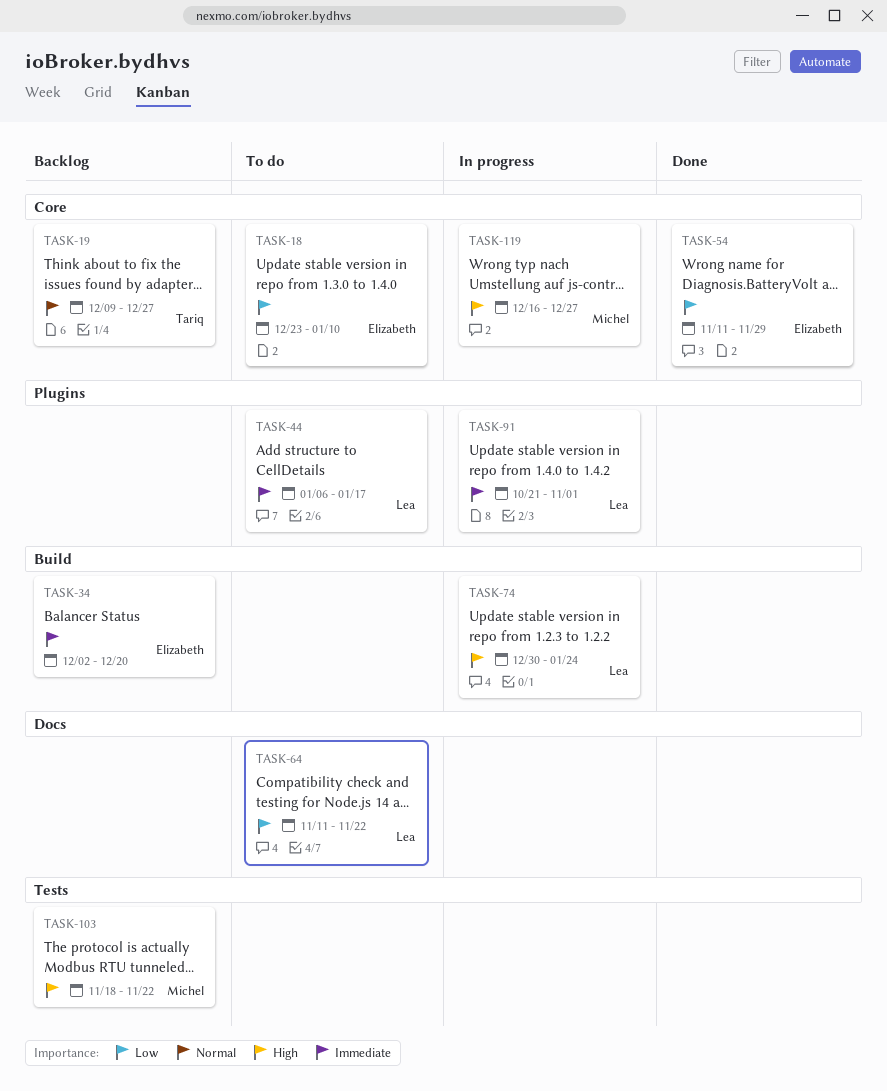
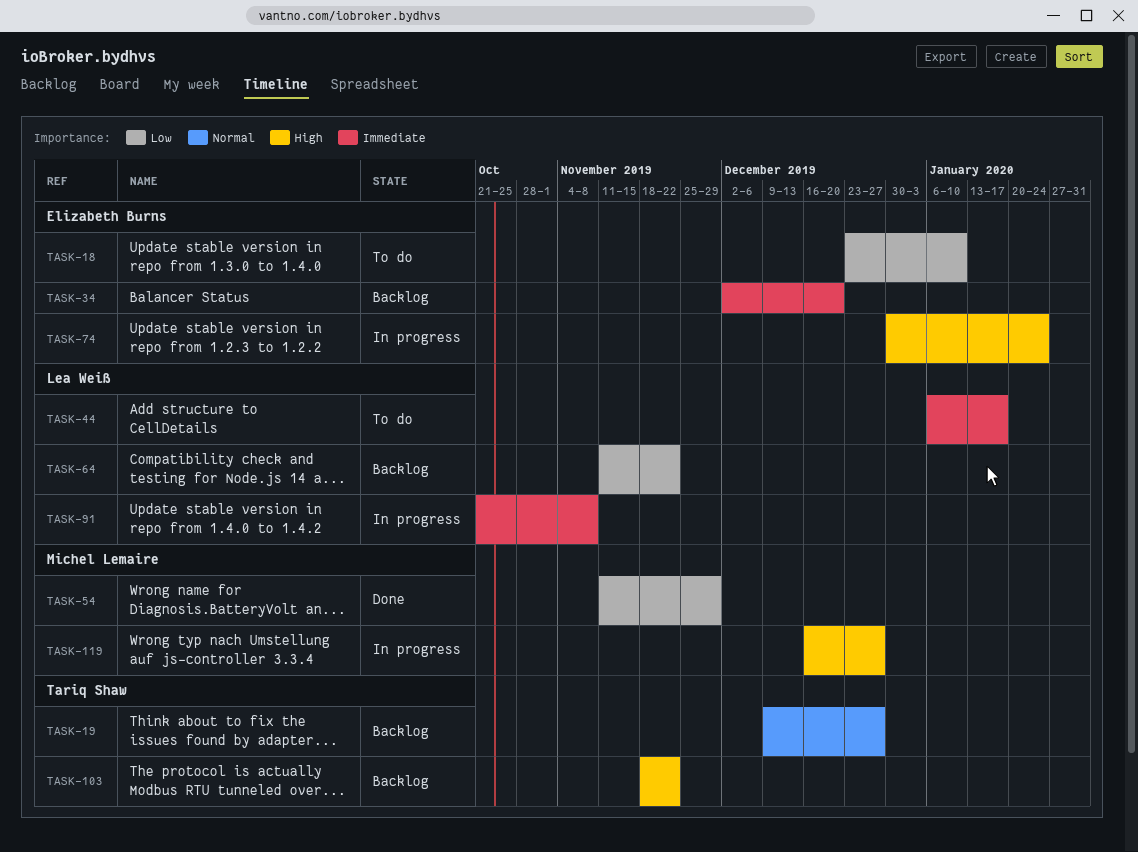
TASK-54, owner: Elizabeth Burns -> Michel Lemaire
TASK-64, status: To do -> Backlog
TASK-74, owner: Lea Weiß -> Elizabeth Burns
TASK-91, due: Nov 1 -> Nov 8
TASK-103, owner: Michel Lemaire -> Tariq Shaw

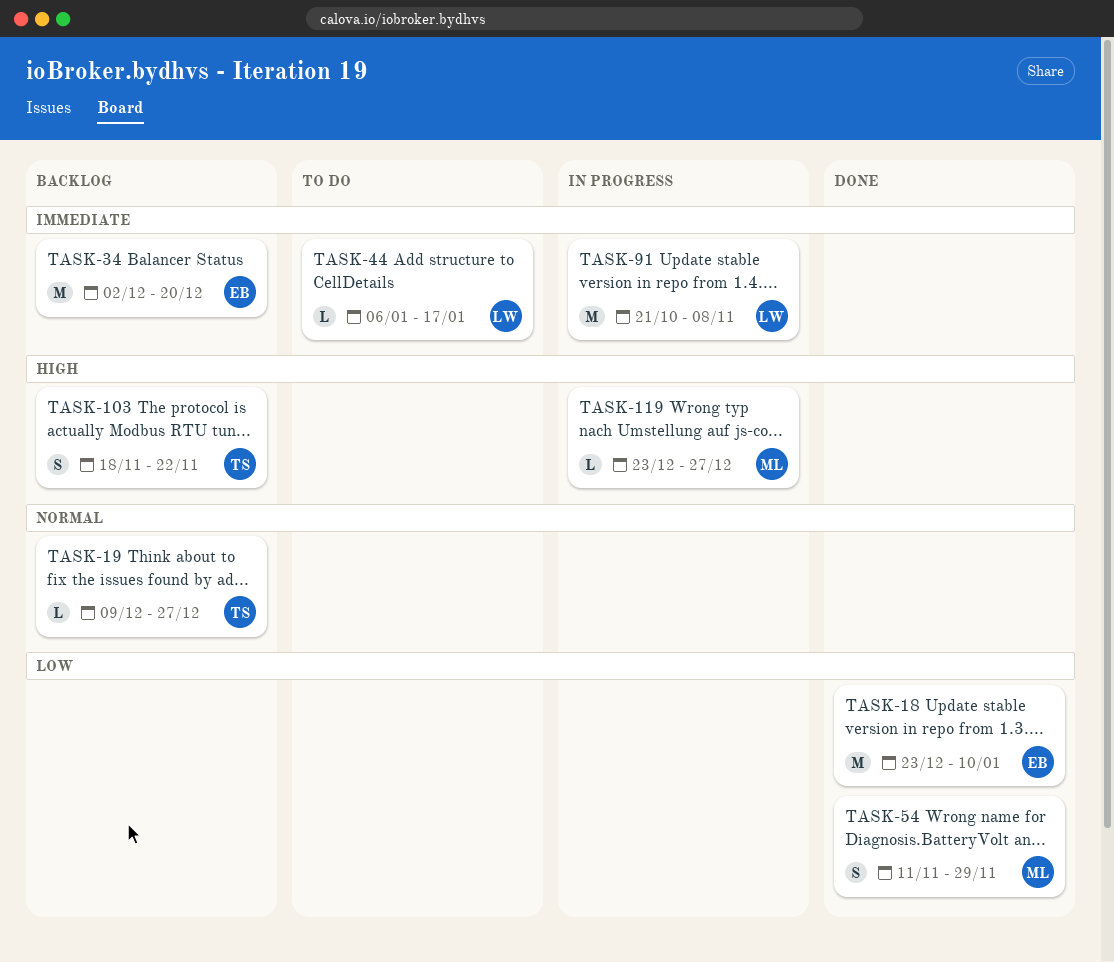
TASK-18, status: To do -> Done
TASK-64: present -> none
TASK-74: present -> none
TASK-119, start: Dec 16 -> Dec 23

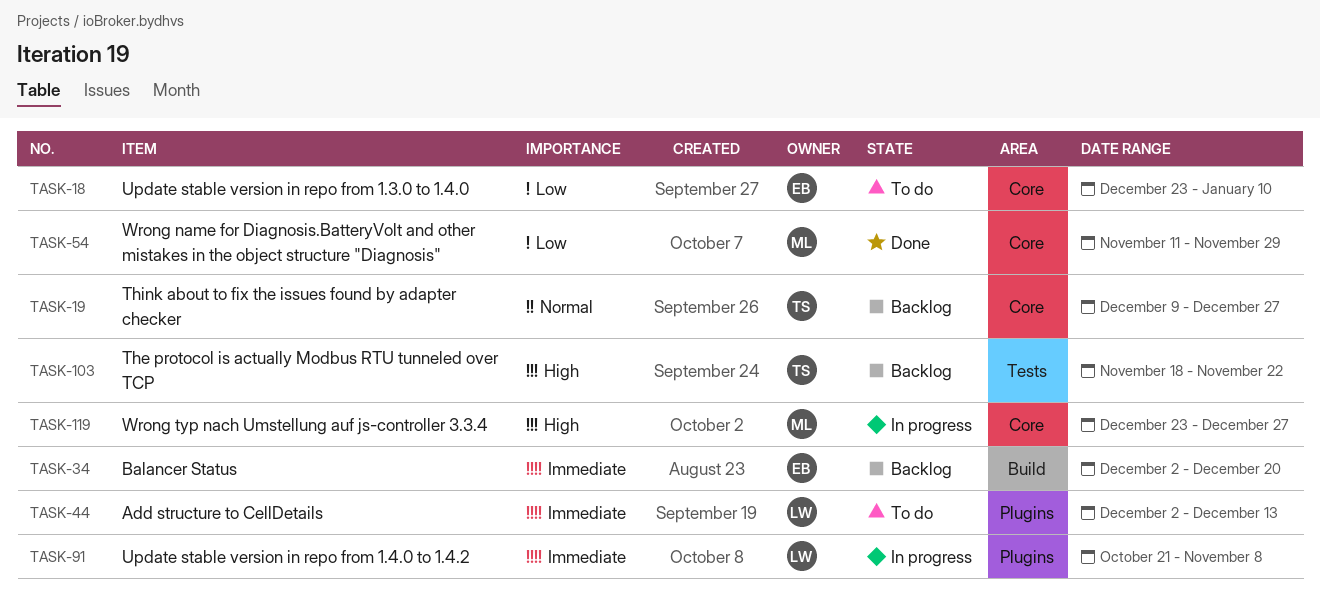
TASK-18, status: Done -> To do
TASK-44, start: Jan 6 -> Dec 2
TASK-44, due: Jan 17 -> Dec 13

